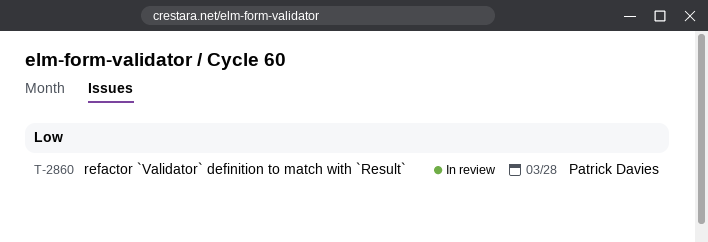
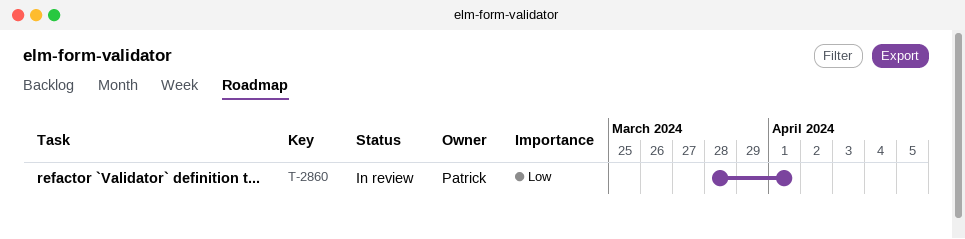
T-2860, due: Mar 28 -> Apr 1

